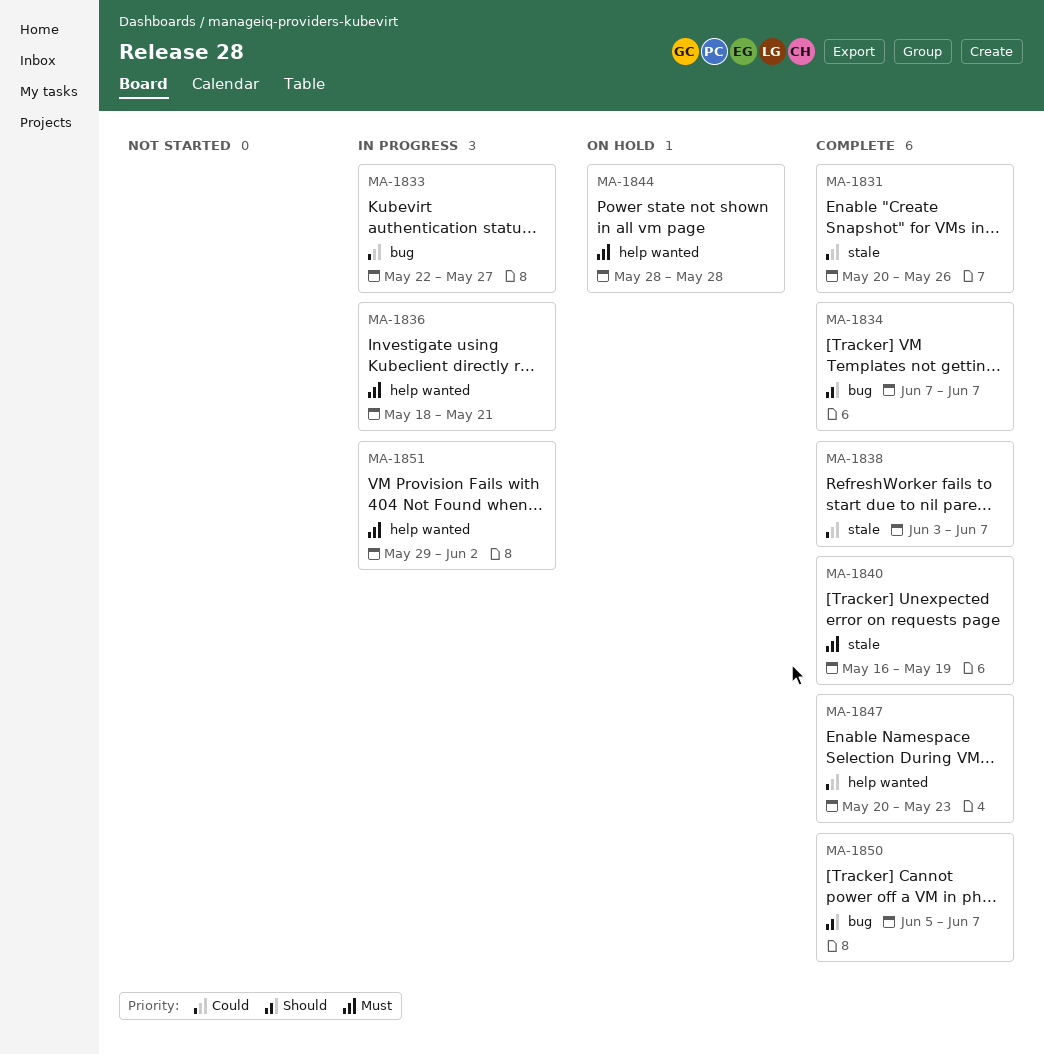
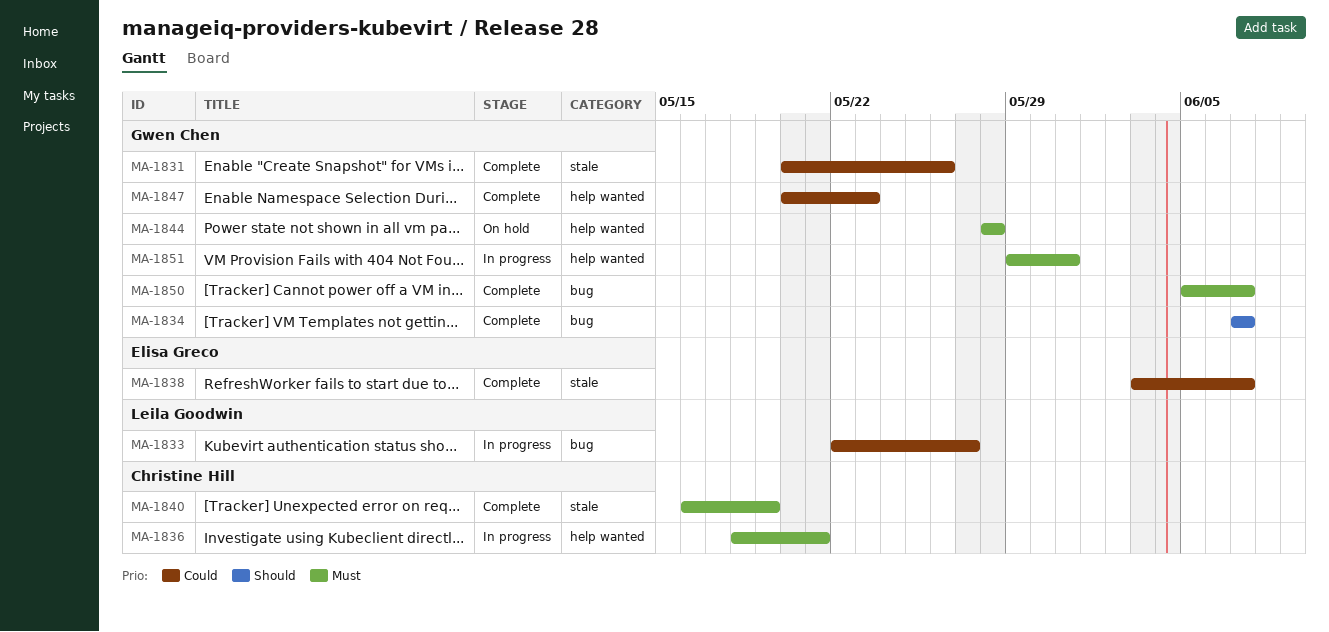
MA-1850, priority: Should -> Must
MA-1851, due: Jun 2 -> May 31

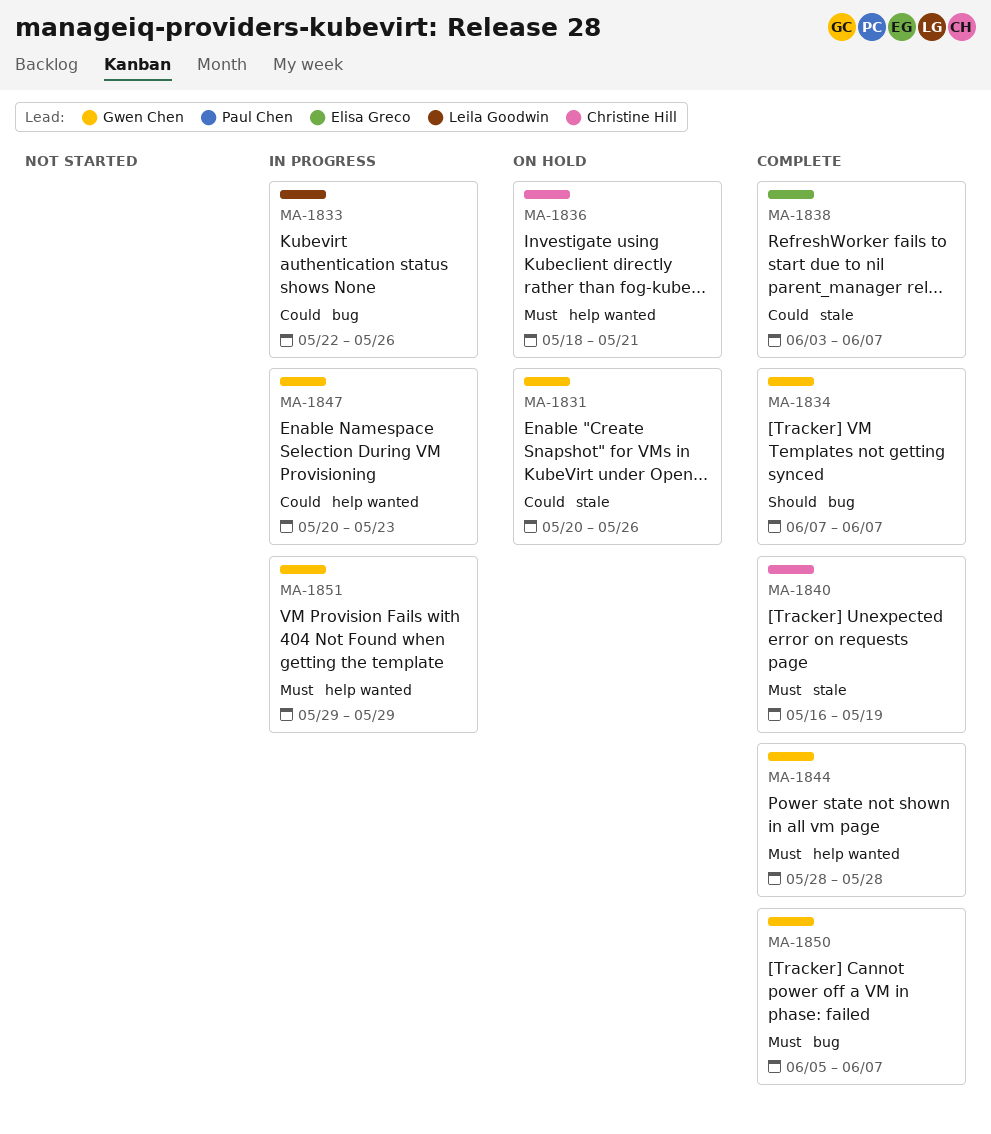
MA-1831, status: Complete -> On hold
MA-1833, due: May 27 -> May 26
MA-1836, status: In progress -> On hold
MA-1844, status: On hold -> Complete
MA-1847, status: Complete -> In progress
MA-1851, due: May 31 -> May 29

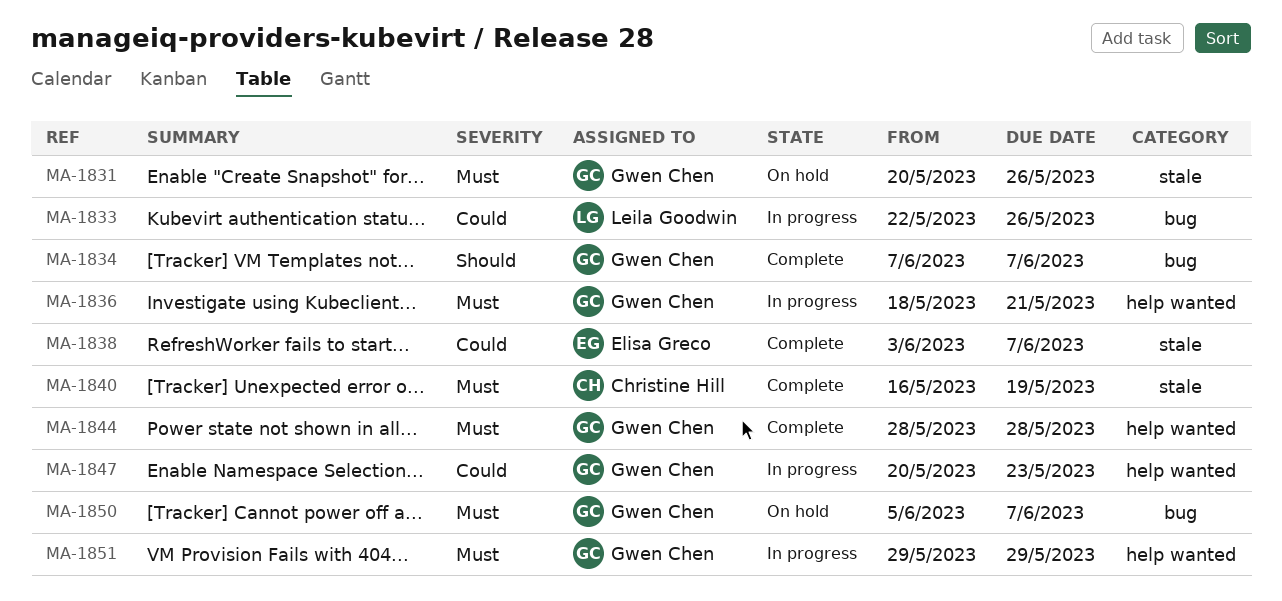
MA-1831, priority: Could -> Must
MA-1836, status: On hold -> In progress
MA-1836, owner: Christine Hill -> Gwen Chen
MA-1850, status: Complete -> On hold

